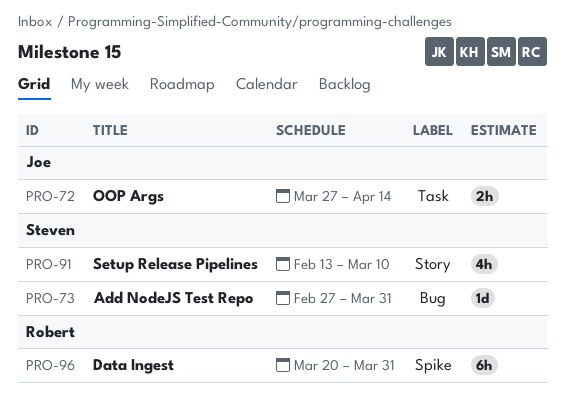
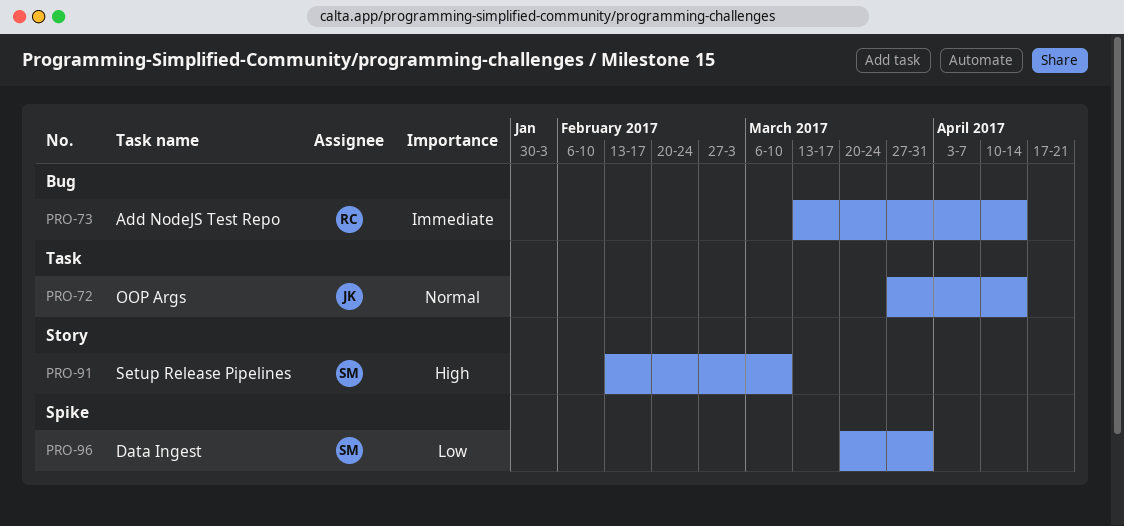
PRO-73, owner: Steven -> Robert
PRO-73, start: Feb 27 -> Mar 13
PRO-73, due: Mar 31 -> Apr 14
PRO-96, owner: Robert -> Steven

